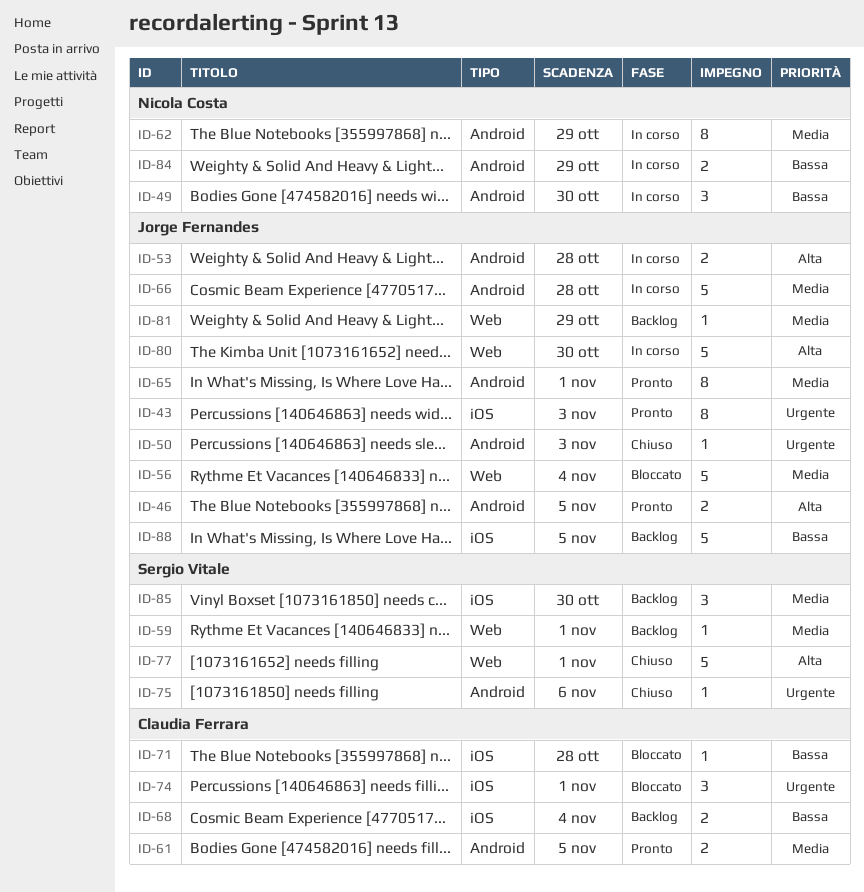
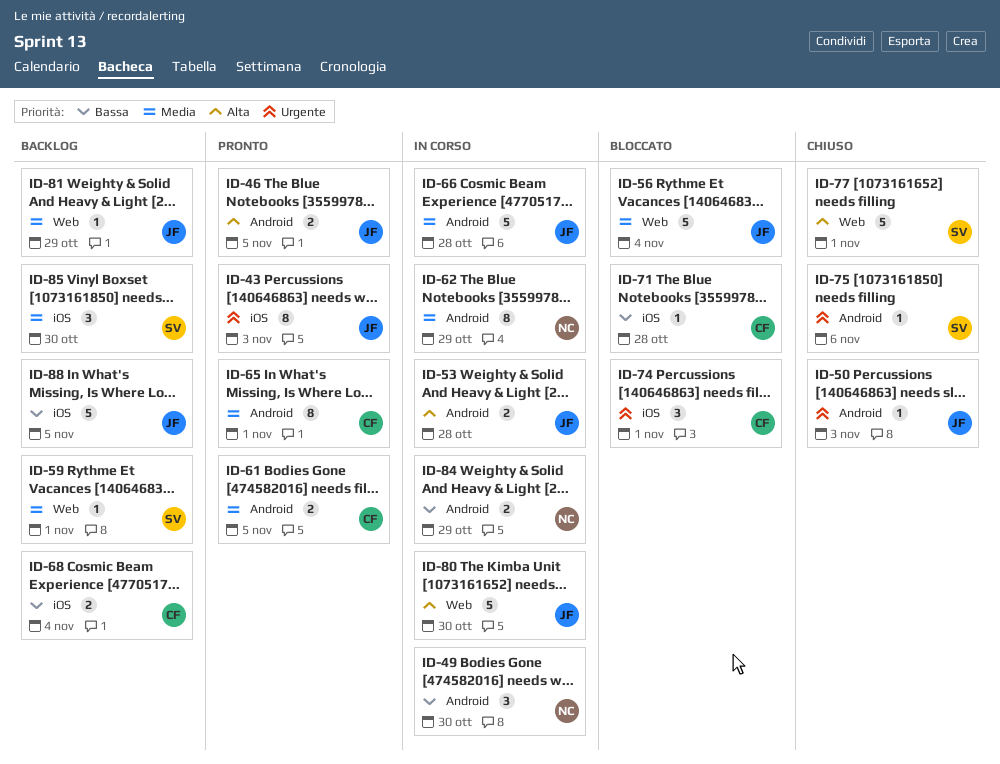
ID-65, owner: Jorge Fernandes -> Claudia Ferrara

